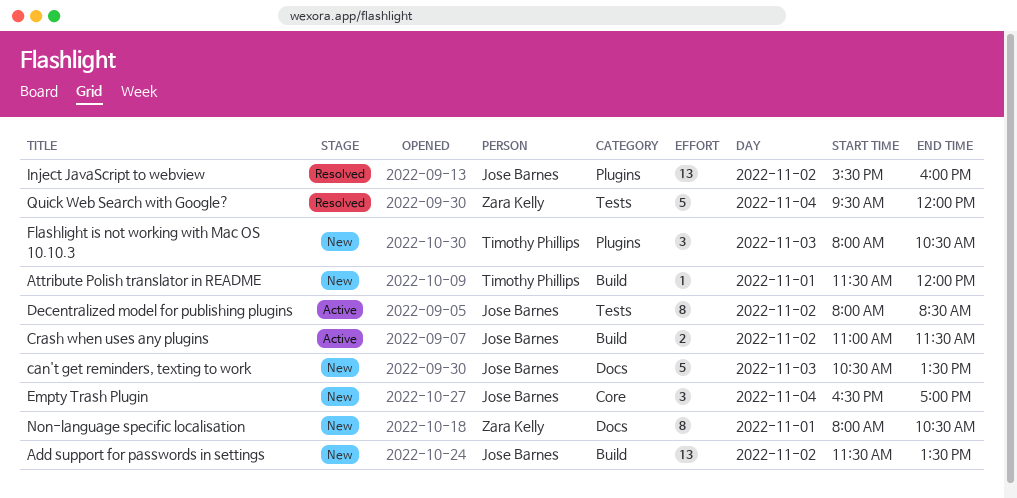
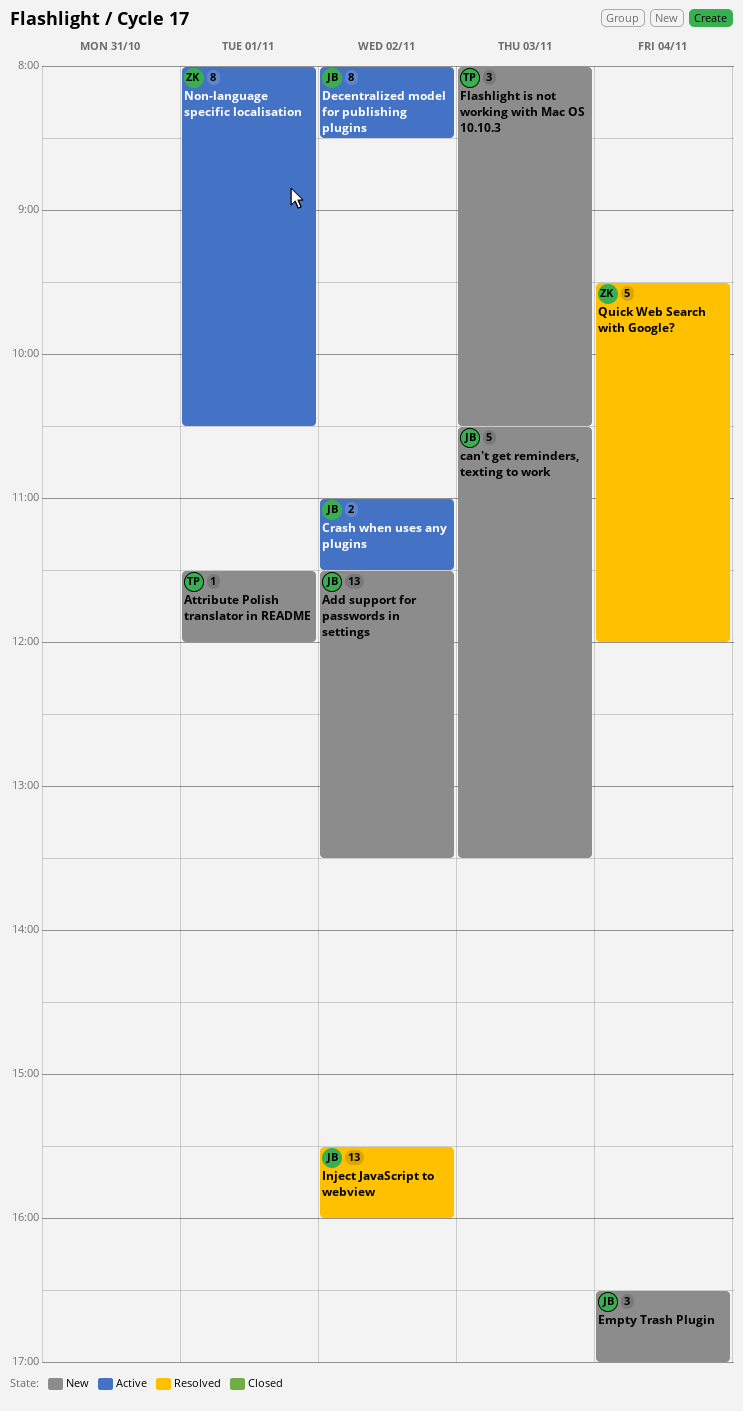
Non-language specific localisation, status: New -> Active

